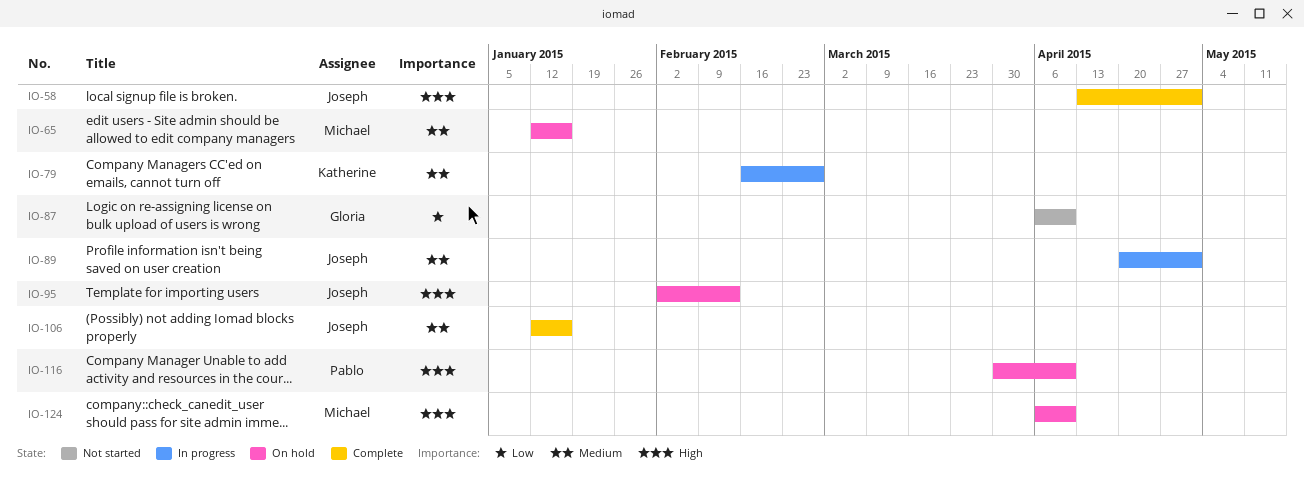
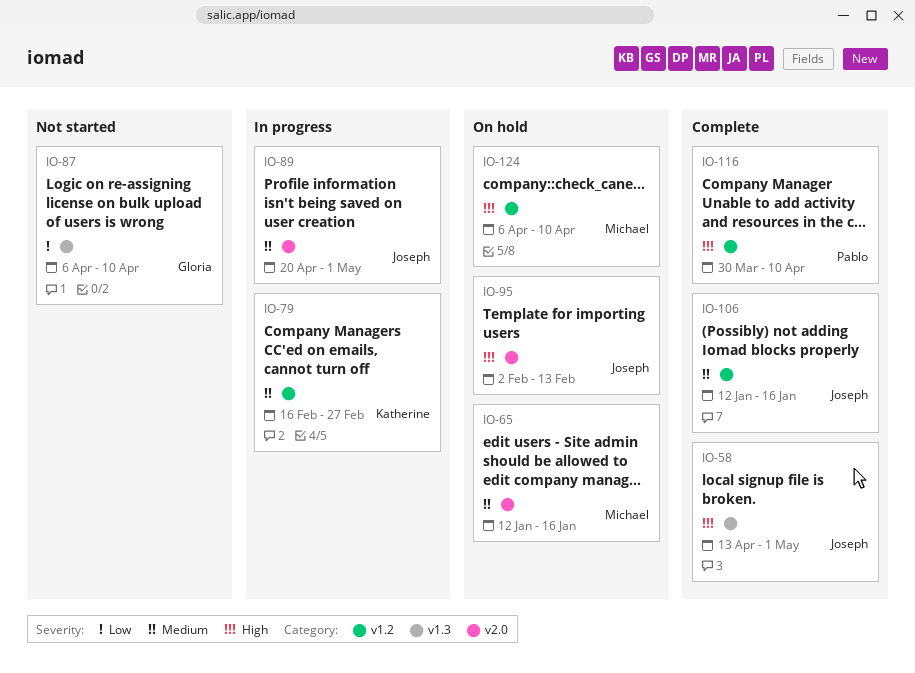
IO-116, status: On hold -> Complete

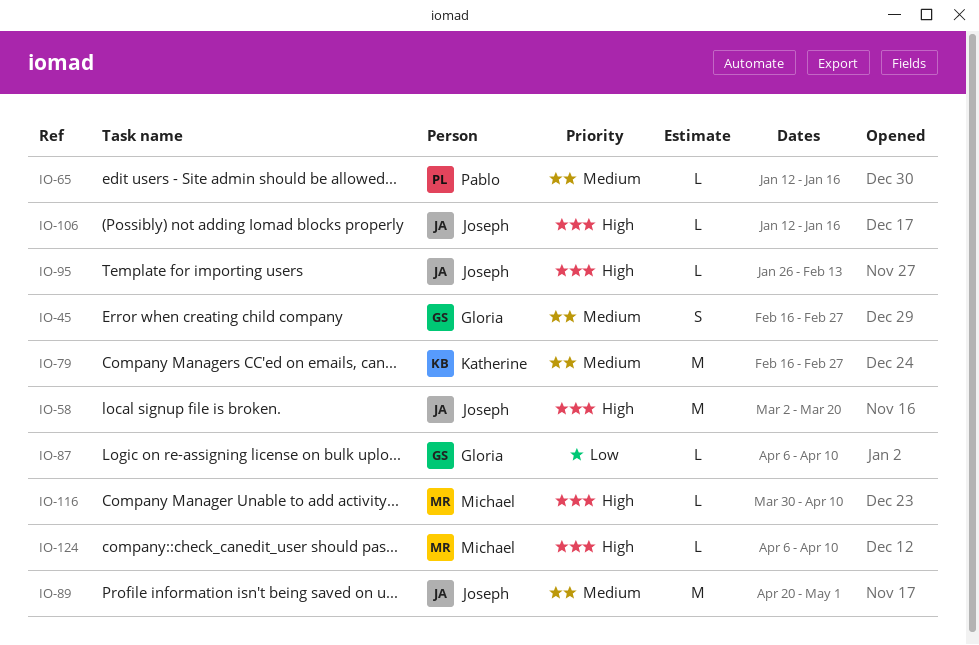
IO-45: none -> present
IO-58, start: Apr 13 -> Mar 2
IO-58, due: May 1 -> Mar 20
IO-65, owner: Michael -> Pablo
IO-95, start: Feb 2 -> Jan 26
IO-106, priority: Medium -> High
IO-116, owner: Pablo -> Michael

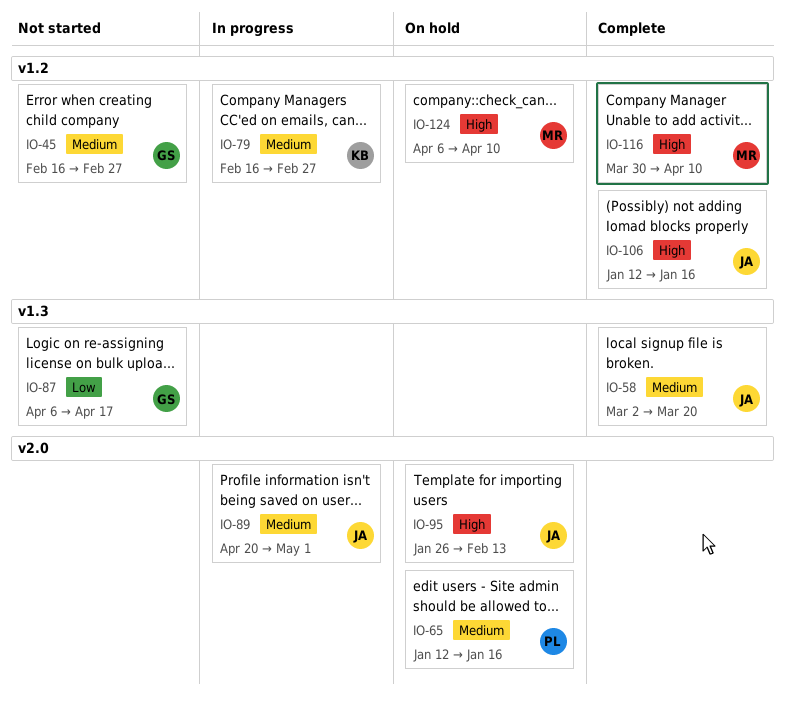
IO-58, priority: High -> Medium
IO-87, due: Apr 10 -> Apr 17

